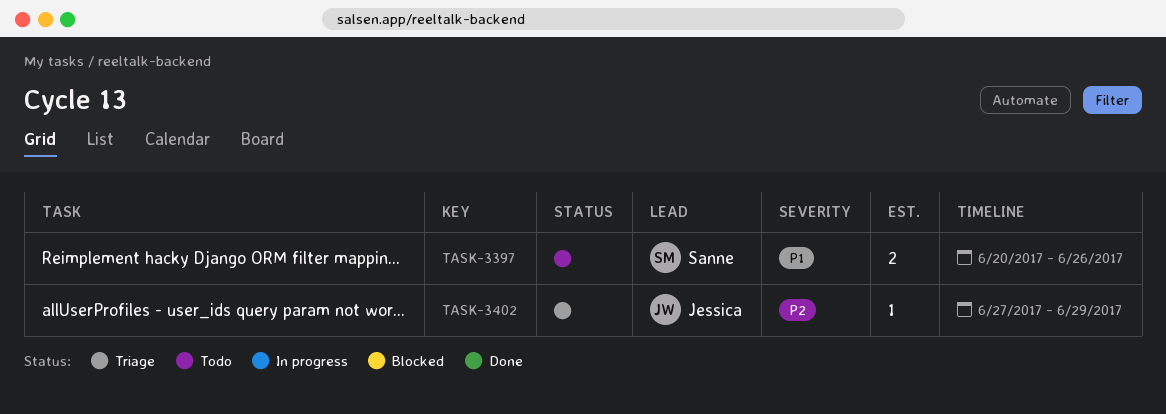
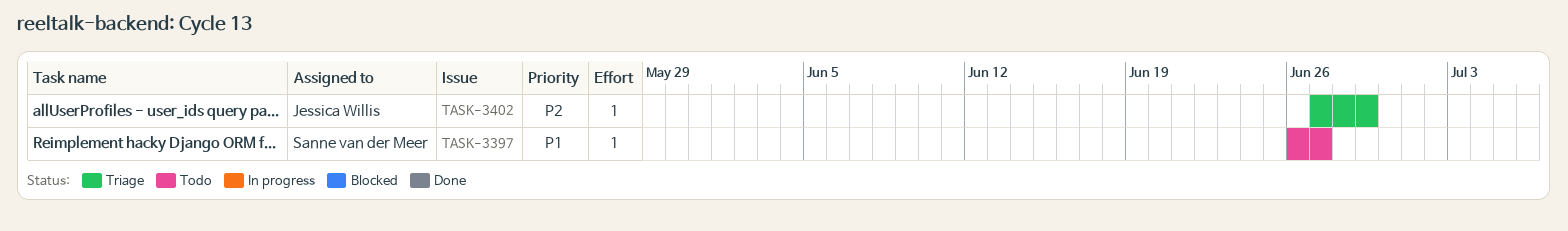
TASK-3397, estimate: 2 -> 1
TASK-3397, start: Jun 20 -> Jun 26
TASK-3397, due: Jun 26 -> Jun 27

